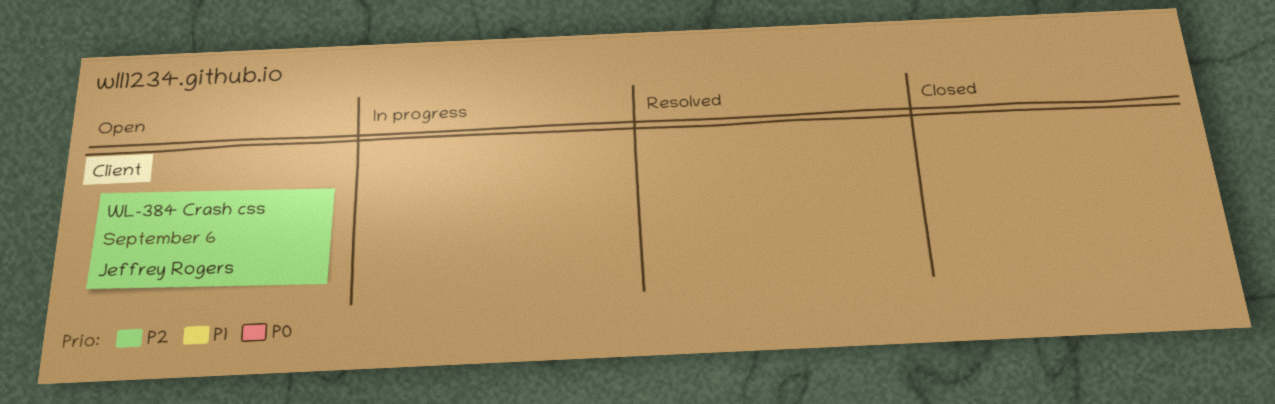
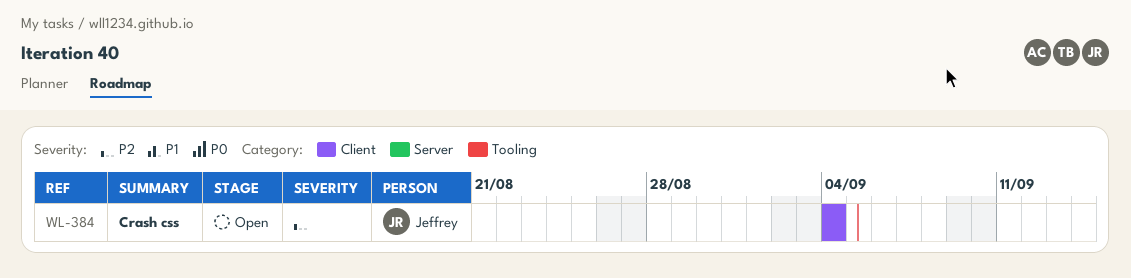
WL-384, due: Sep 6 -> Sep 4

